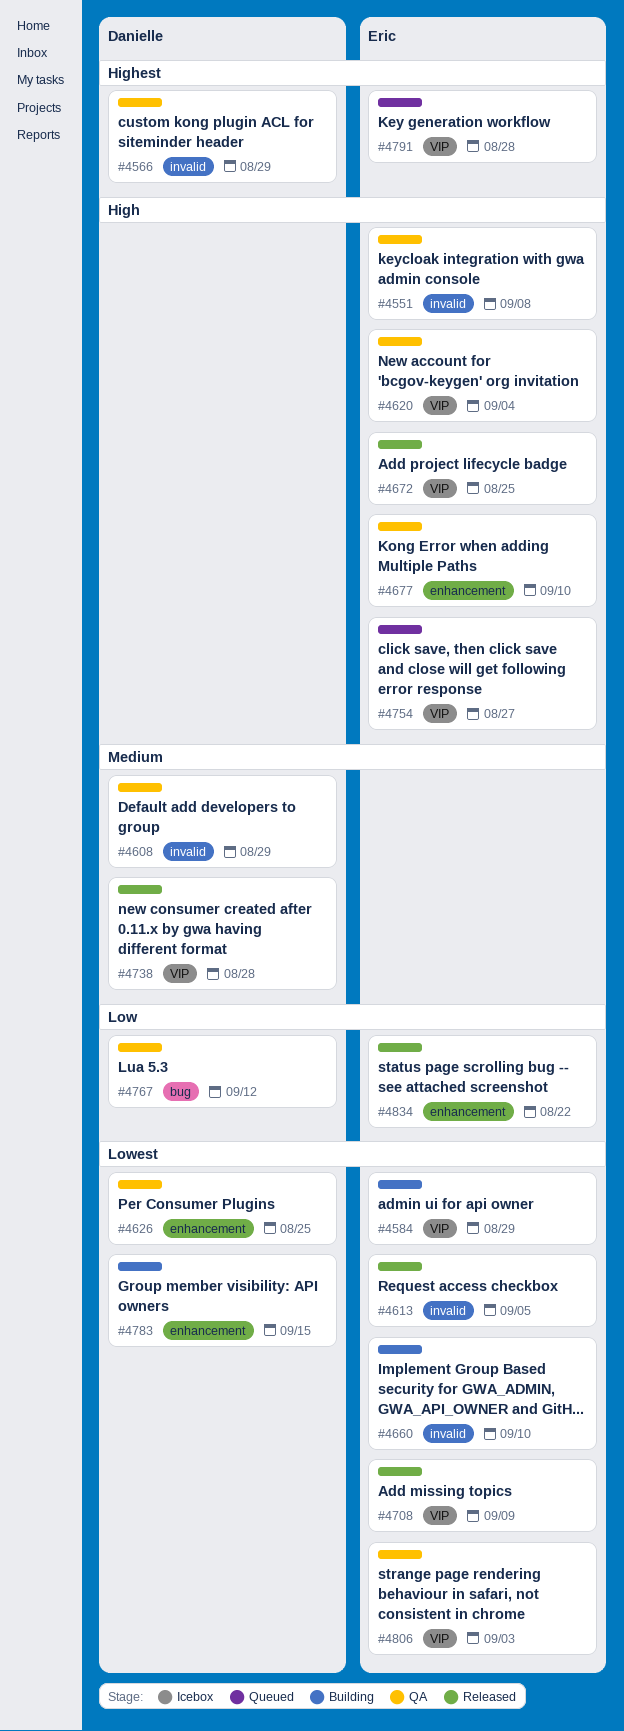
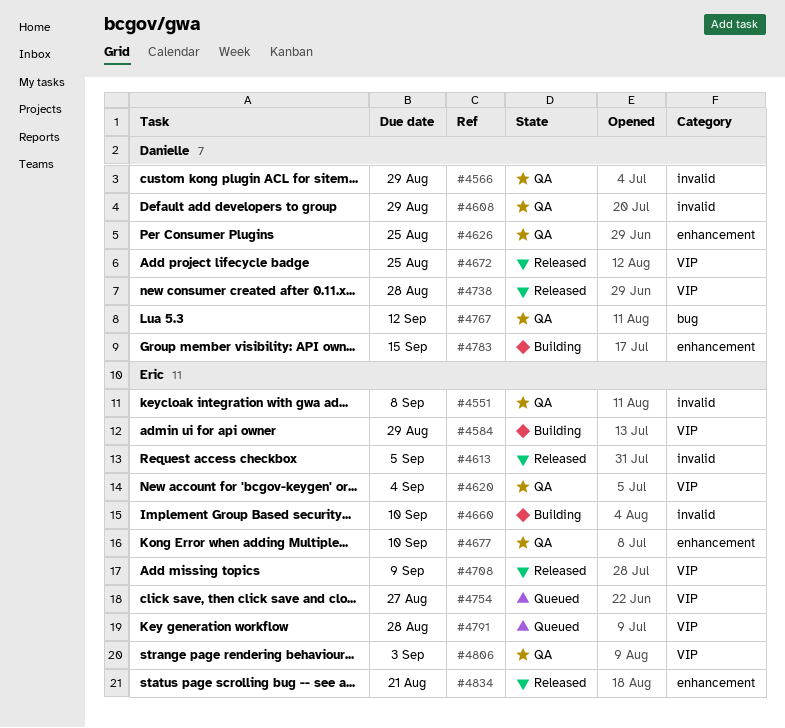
#4672, owner: Eric -> Danielle
#4834, due: Aug 22 -> Aug 21

